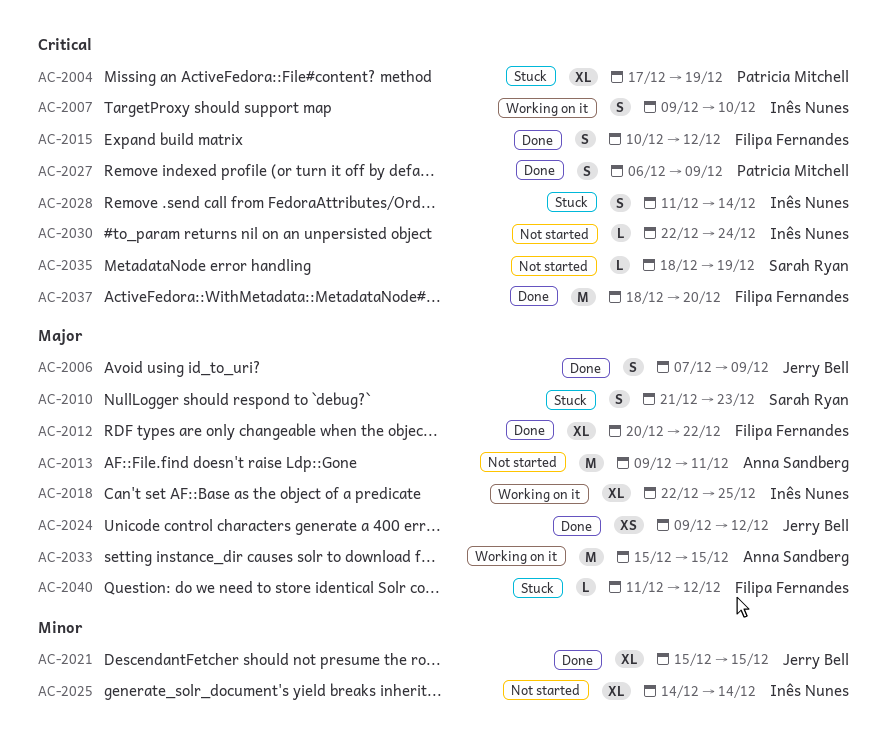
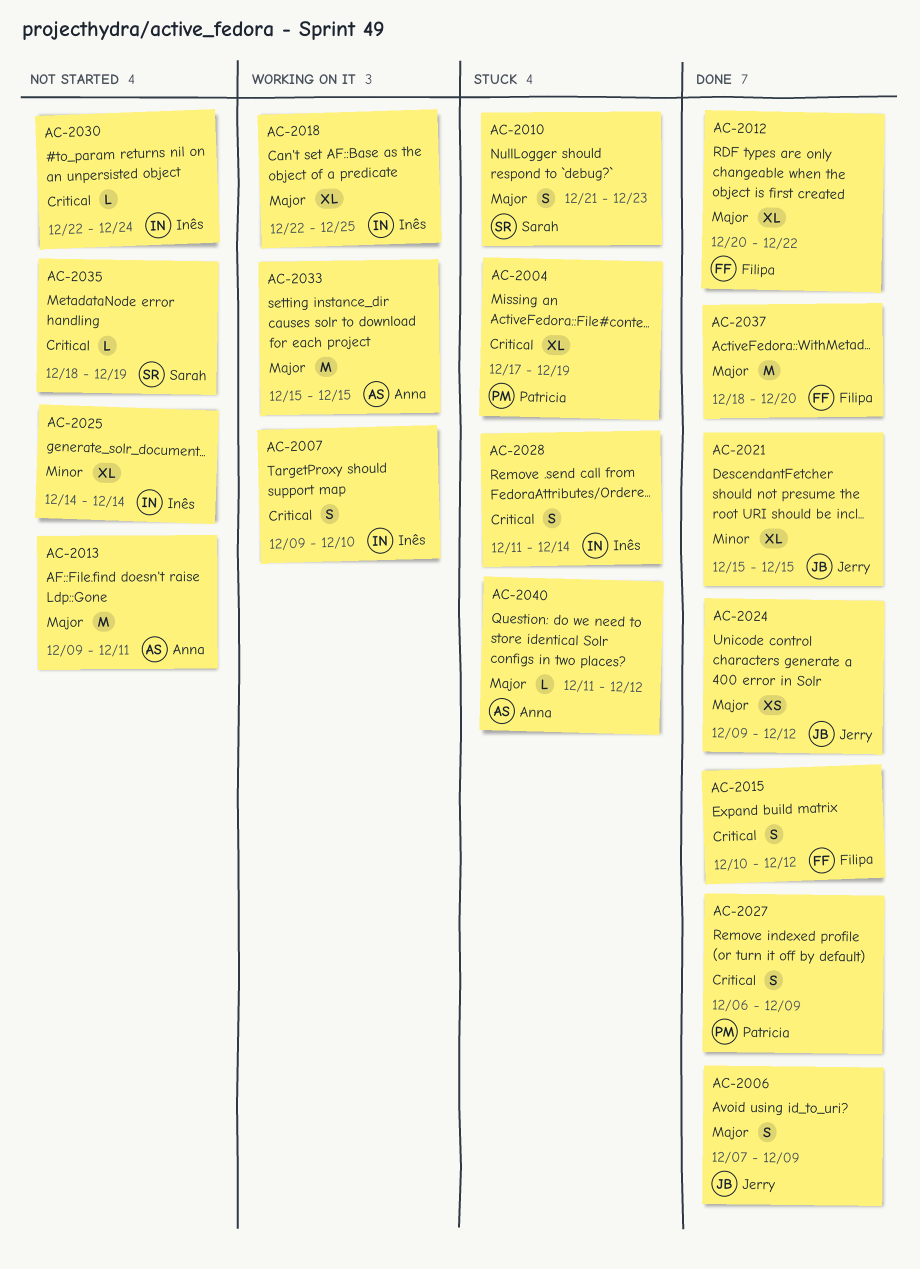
AC-2037, priority: Critical -> Major
AC-2040, owner: Filipa Fernandes -> Anna Sandberg

